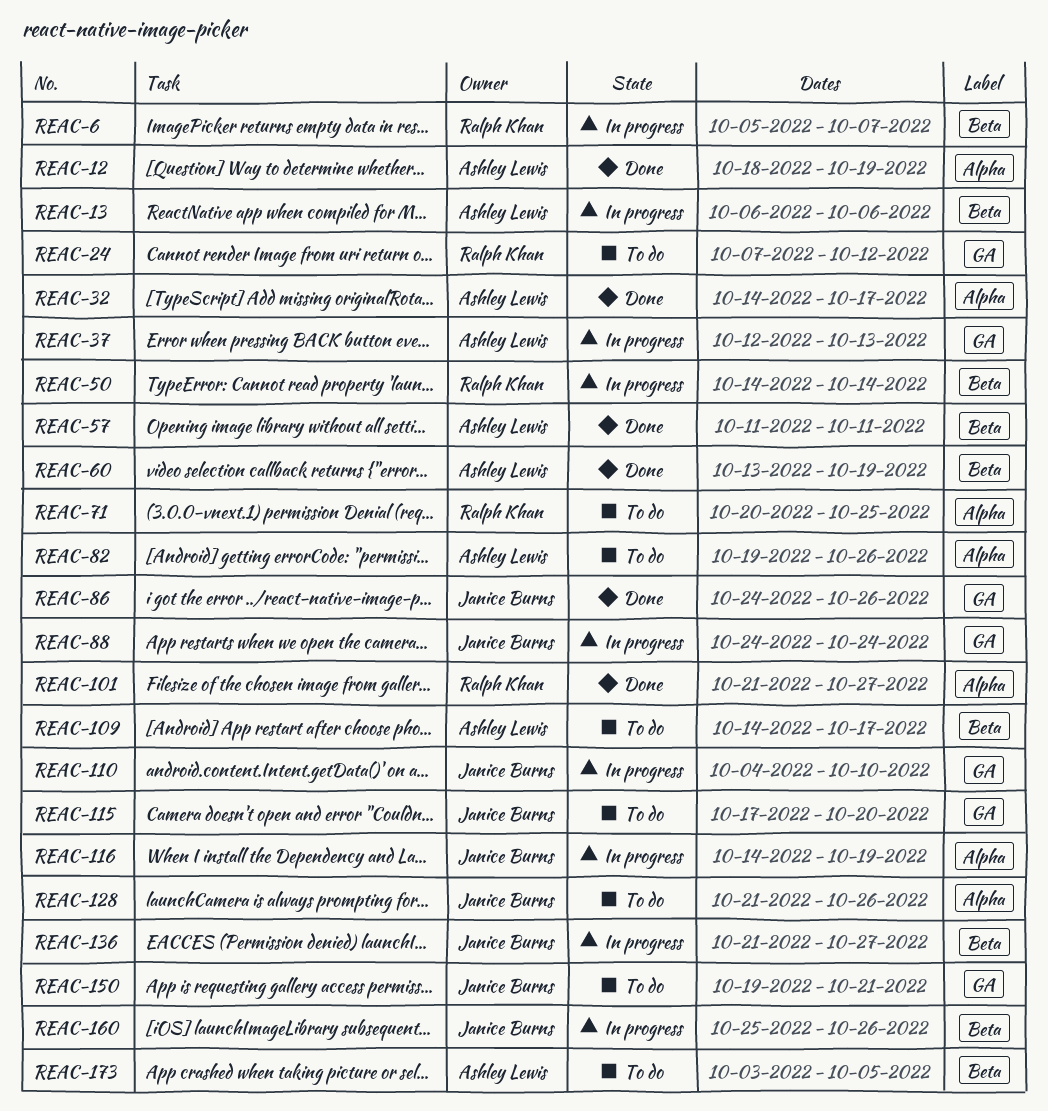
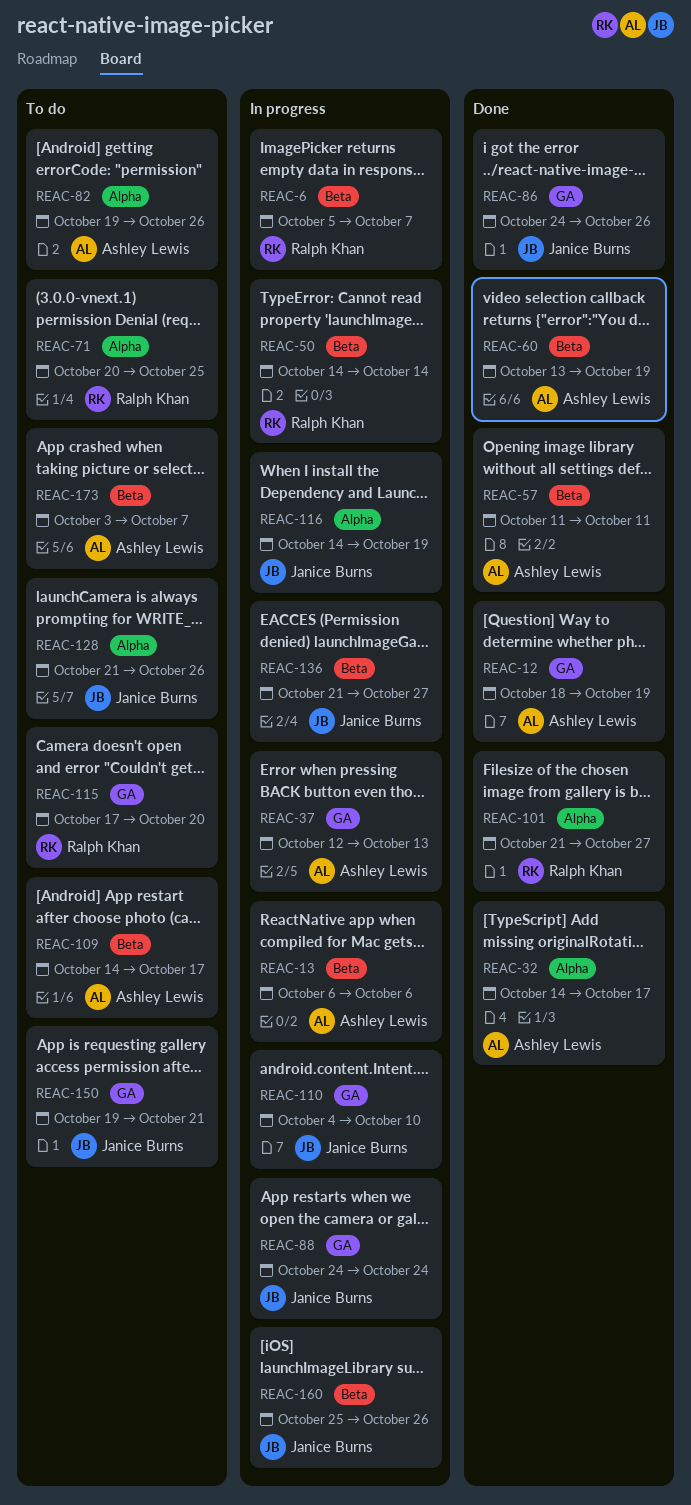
REAC-12, label: Alpha -> GA
REAC-24: present -> none
REAC-115, owner: Janice Burns -> Ralph Khan
REAC-173, due: Oct 5 -> Oct 7

